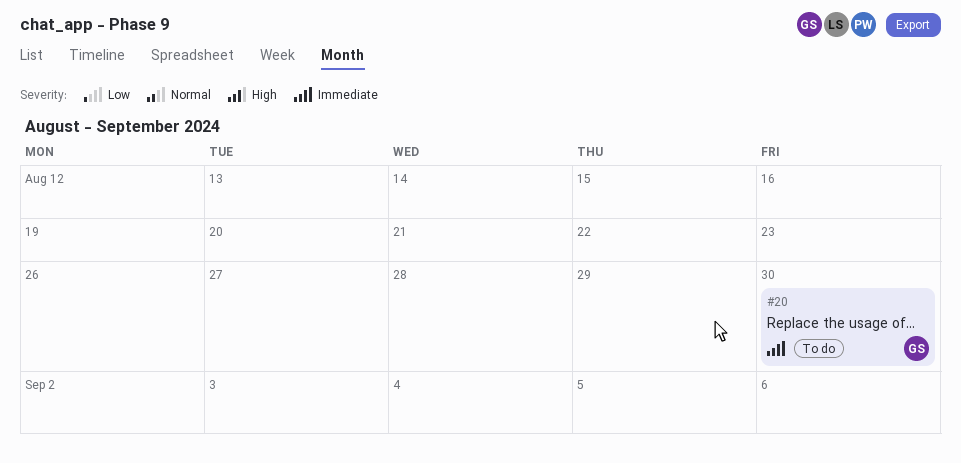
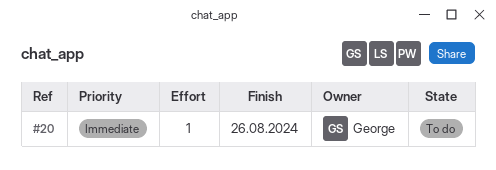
#20, due: Aug 30 -> Aug 26

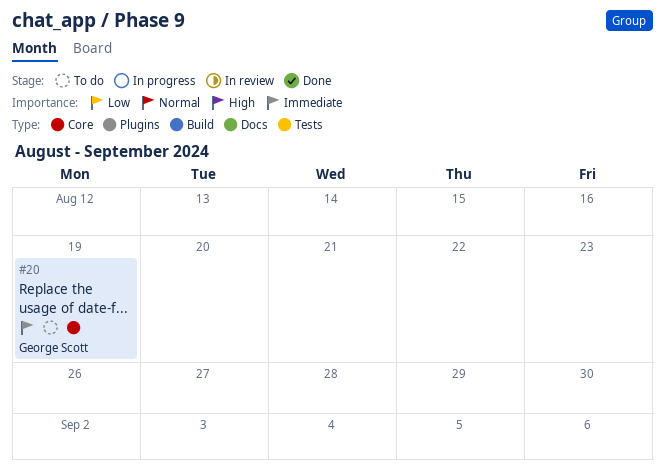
#20, due: Aug 26 -> Aug 19

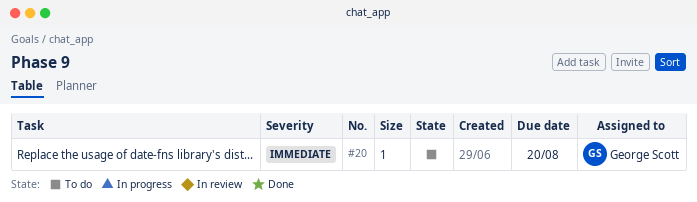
#20, due: Aug 19 -> Aug 20

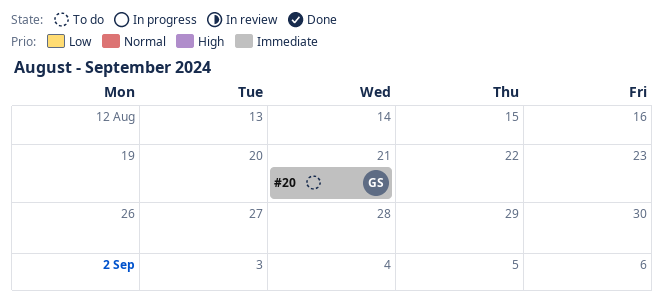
#20, due: Aug 20 -> Aug 21

